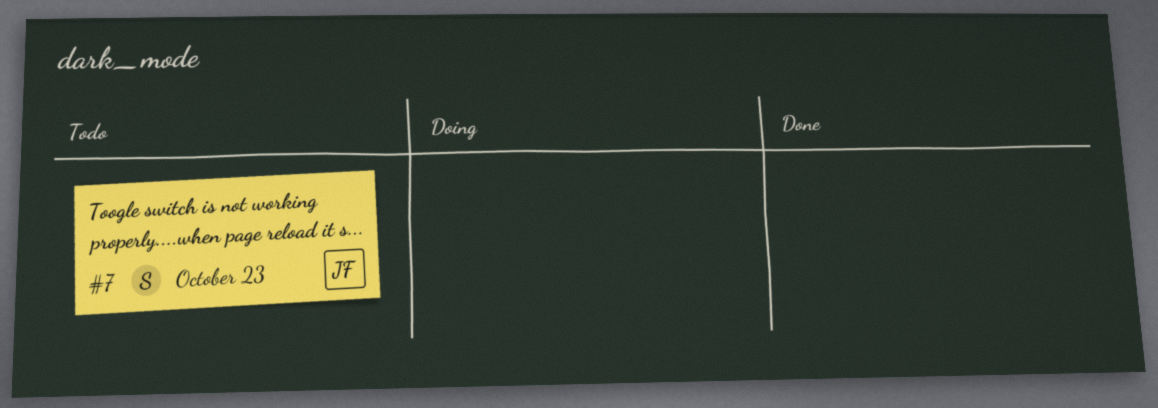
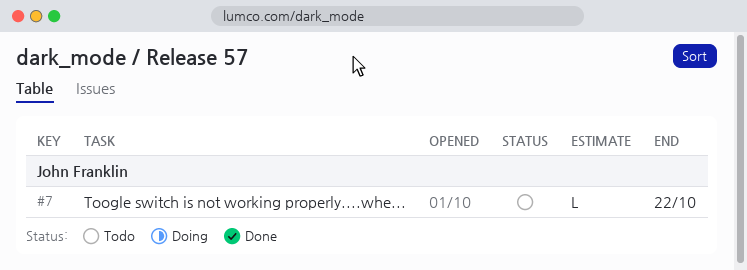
#7, estimate: S -> L
#7, due: Oct 23 -> Oct 22

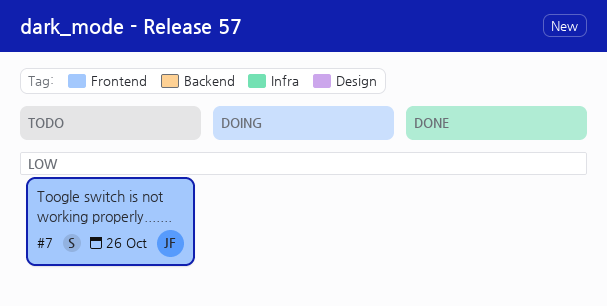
#7, estimate: L -> S
#7, due: Oct 22 -> Oct 26

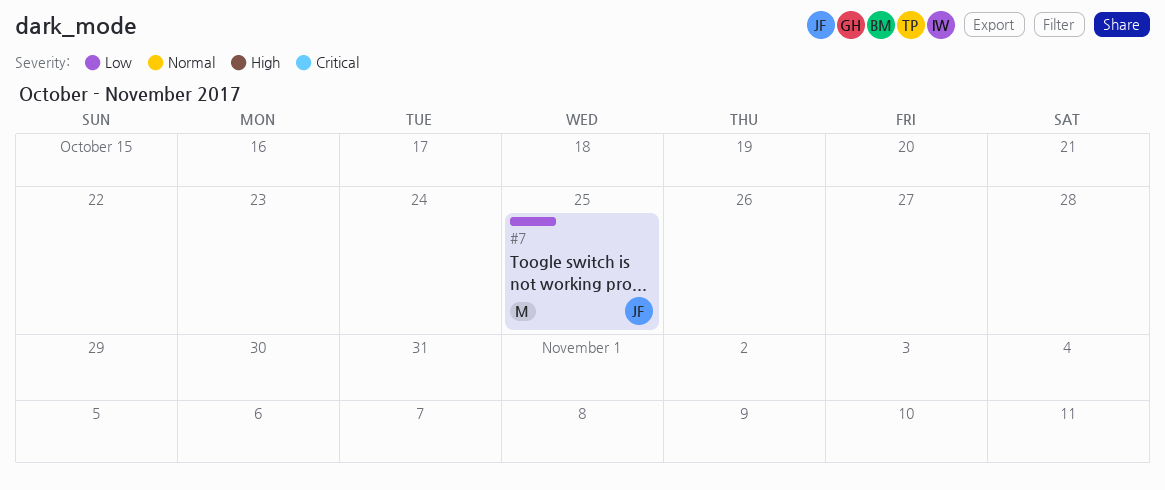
#7, estimate: S -> M
#7, due: Oct 26 -> Oct 25

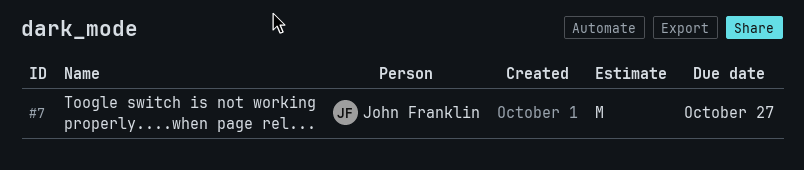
#7, due: Oct 25 -> Oct 27

